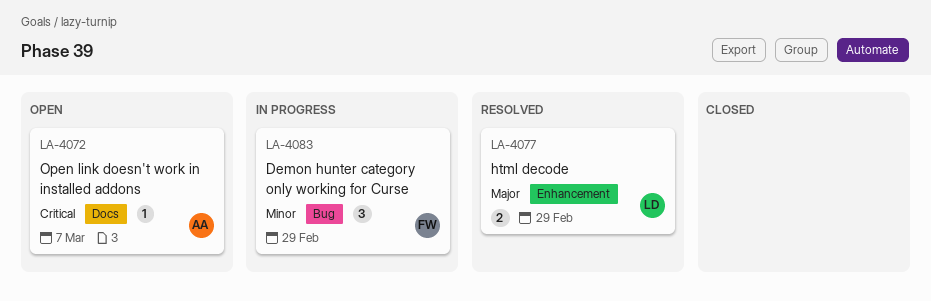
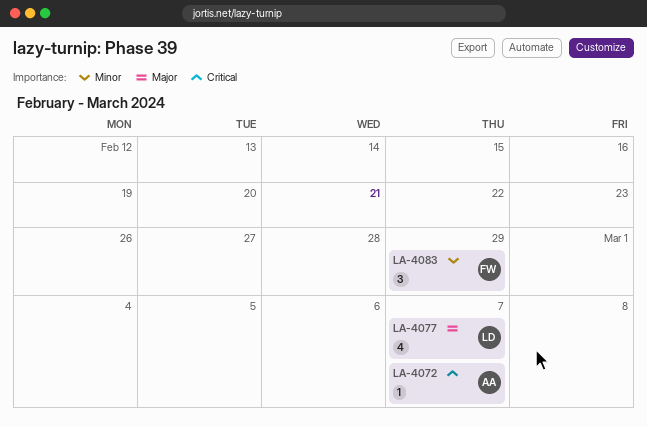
LA-4077, estimate: 2 -> 4
LA-4077, due: Feb 29 -> Mar 7

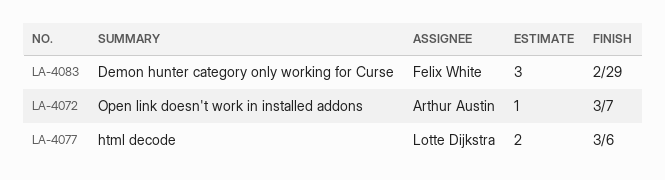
LA-4077, estimate: 4 -> 2
LA-4077, due: Mar 7 -> Mar 6

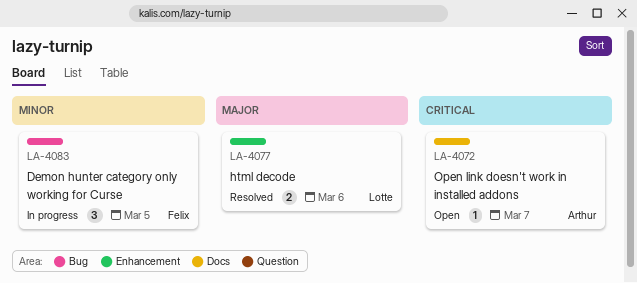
LA-4083, due: Feb 29 -> Mar 5

